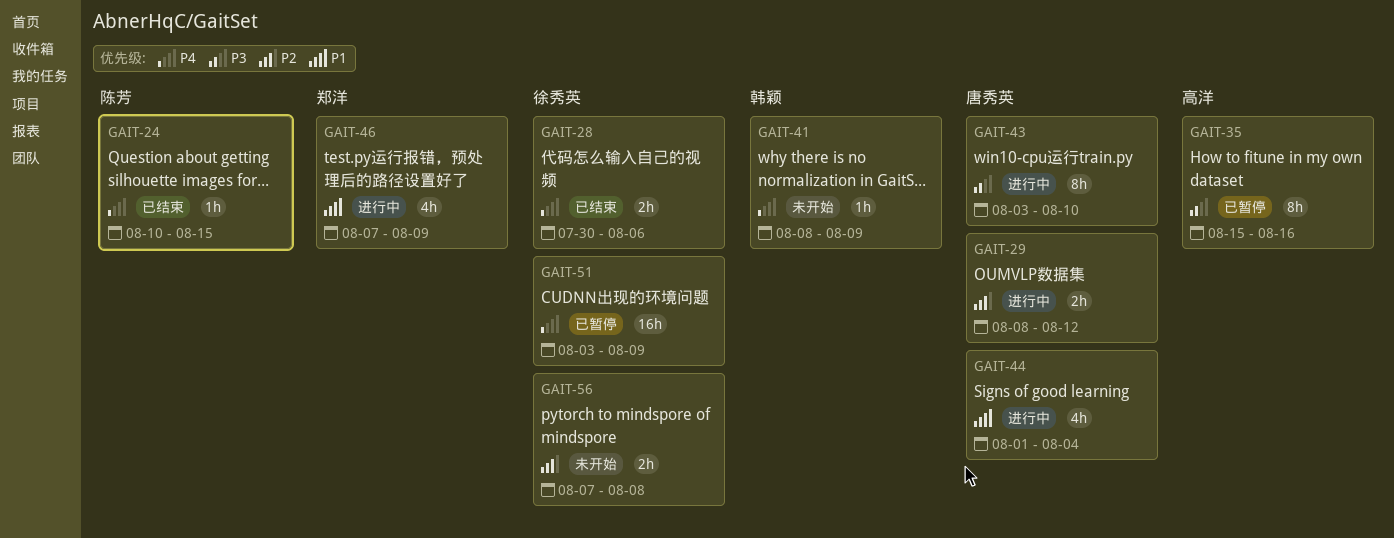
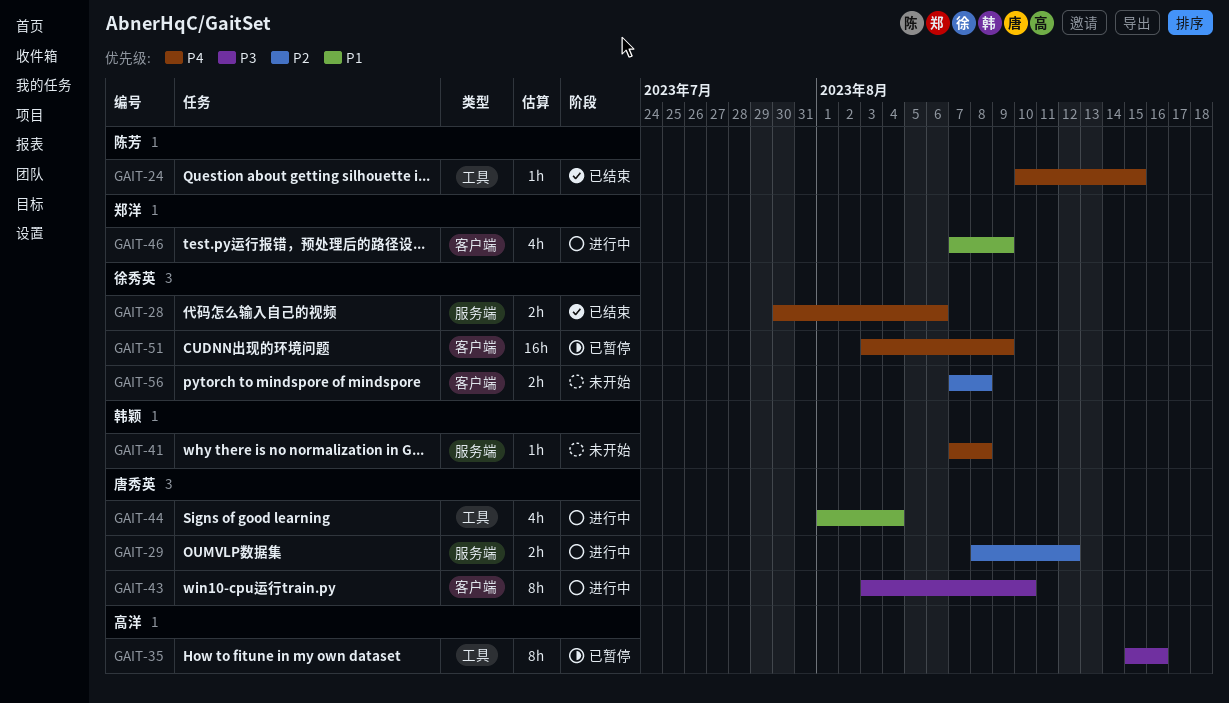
GAIT-41, start: Aug 8 -> Aug 7
GAIT-41, due: Aug 9 -> Aug 8

